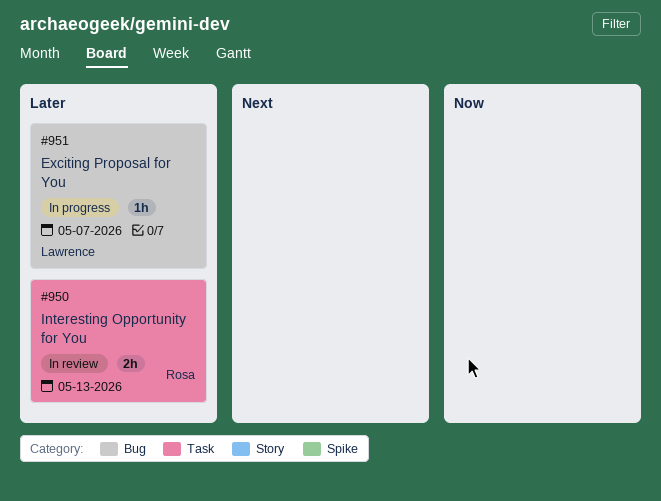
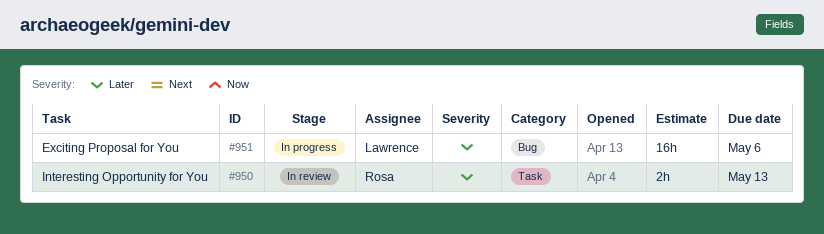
#951, estimate: 1h -> 16h
#951, due: May 7 -> May 6

